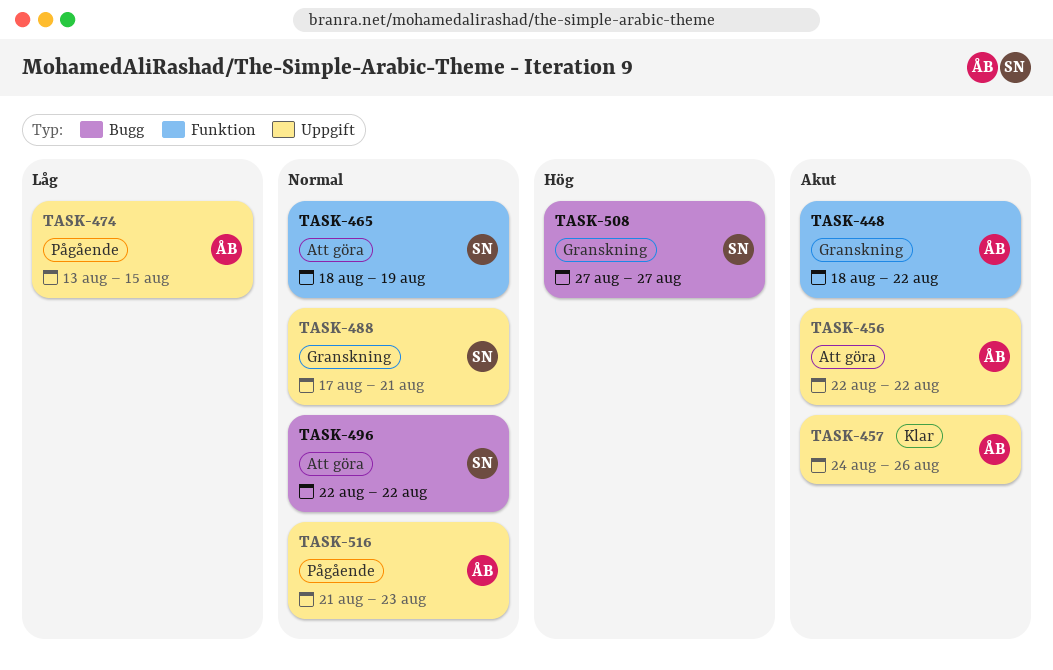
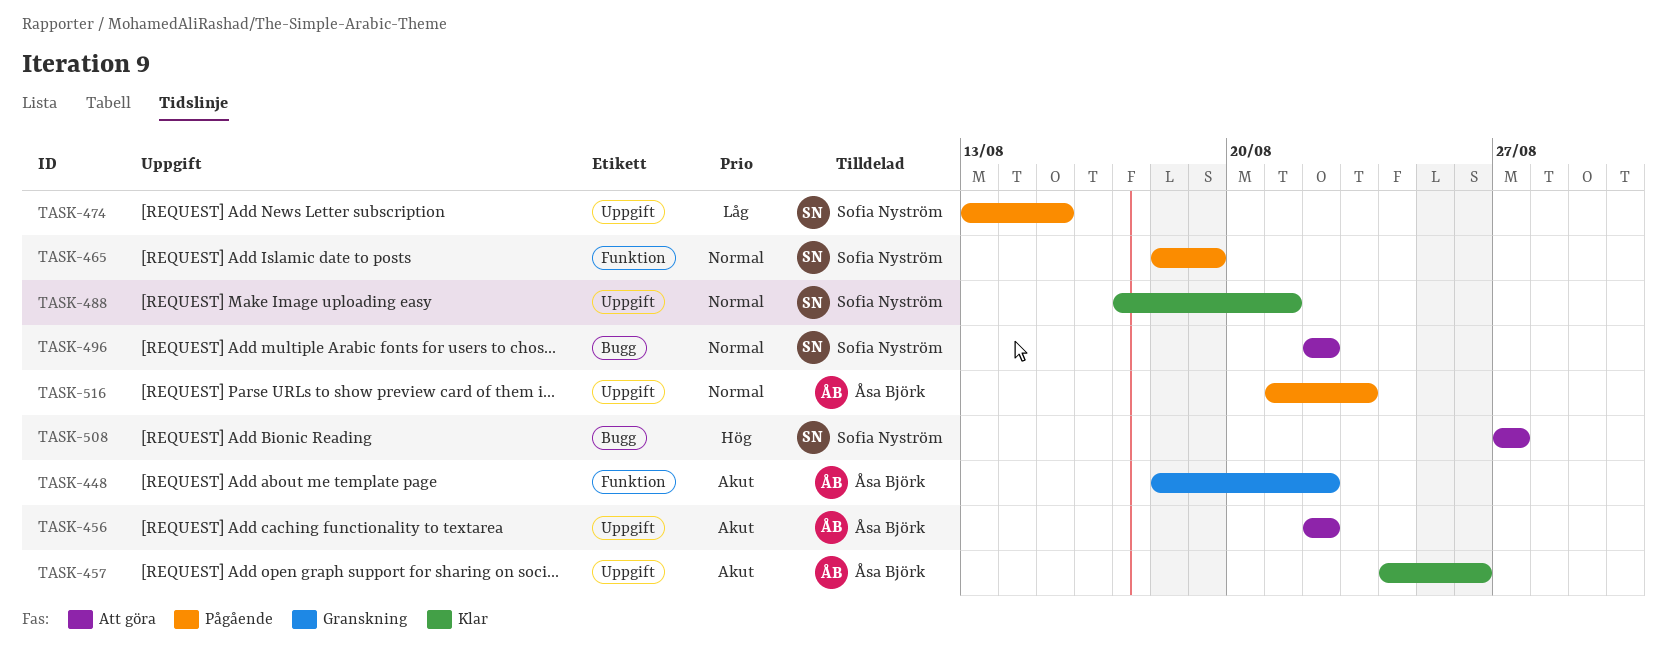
TASK-465, status: Att göra -> Pågående
TASK-474, owner: Åsa Björk -> Sofia Nyström
TASK-488, status: Granskning -> Klar
TASK-508, status: Granskning -> Att göra

